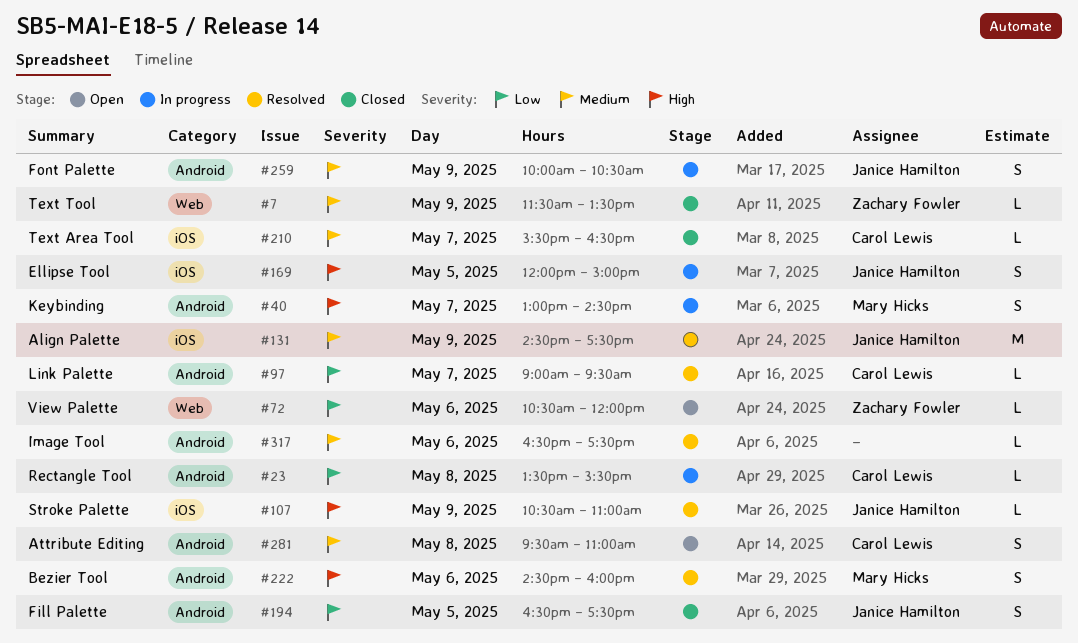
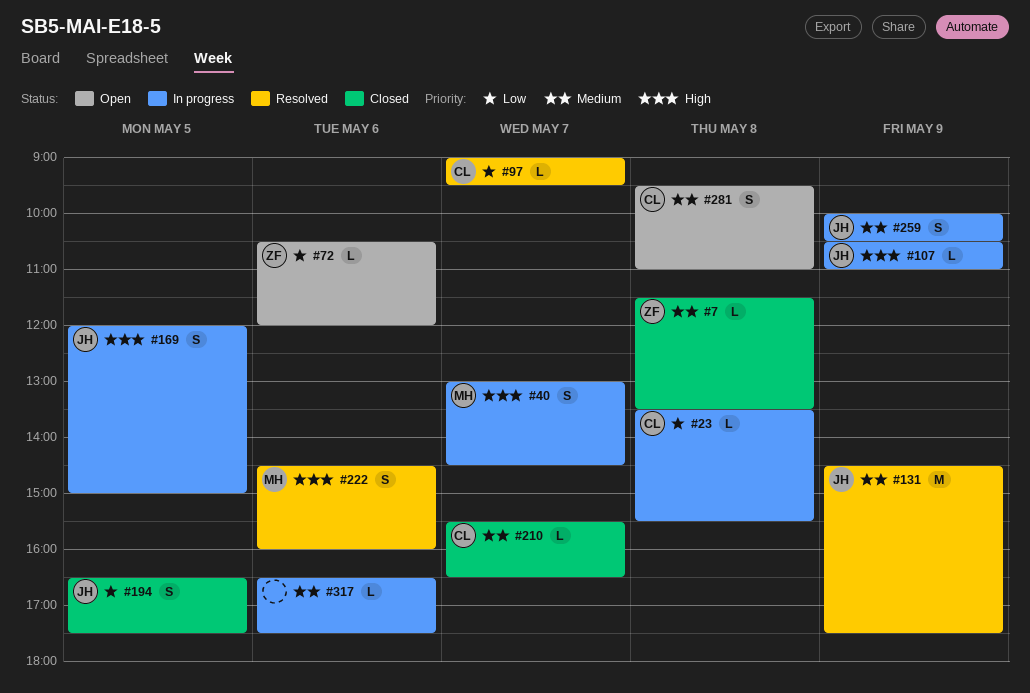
#7, day: May 9 -> May 8
#107, status: Resolved -> In progress
#317, status: Resolved -> In progress

